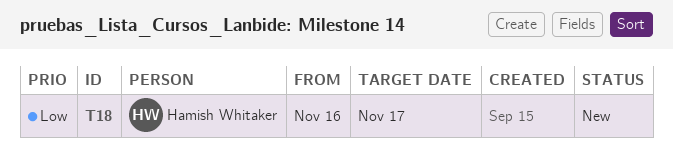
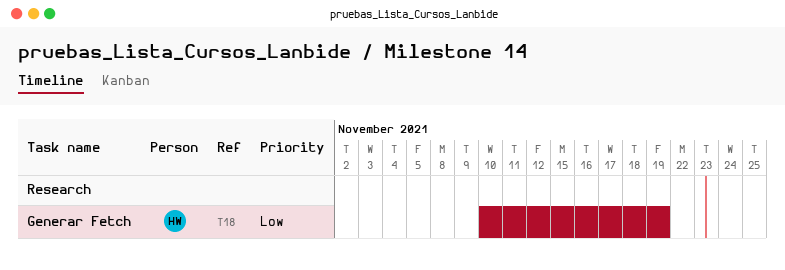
T18, start: Nov 16 -> Nov 10
T18, due: Nov 17 -> Nov 19

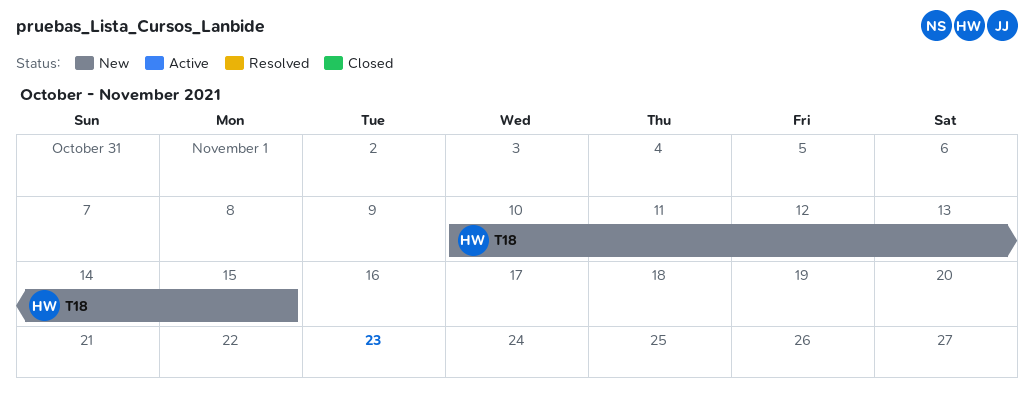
T18, due: Nov 19 -> Nov 15

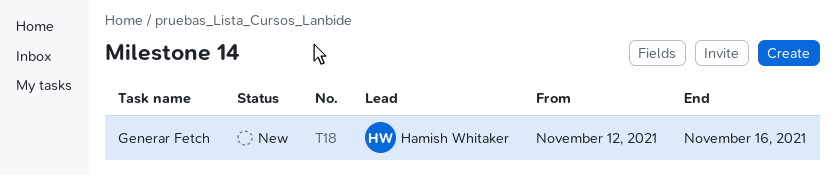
T18, start: Nov 10 -> Nov 12
T18, due: Nov 15 -> Nov 16

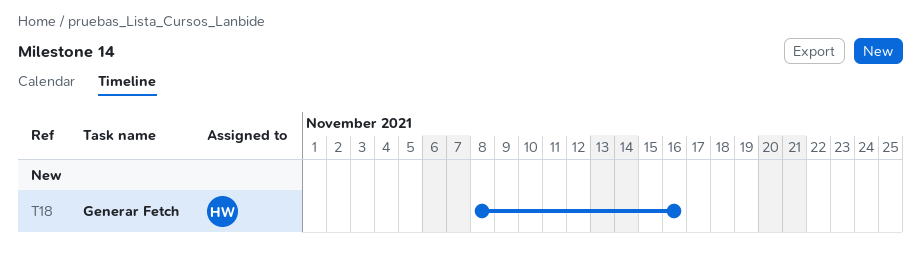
T18, start: Nov 12 -> Nov 8

